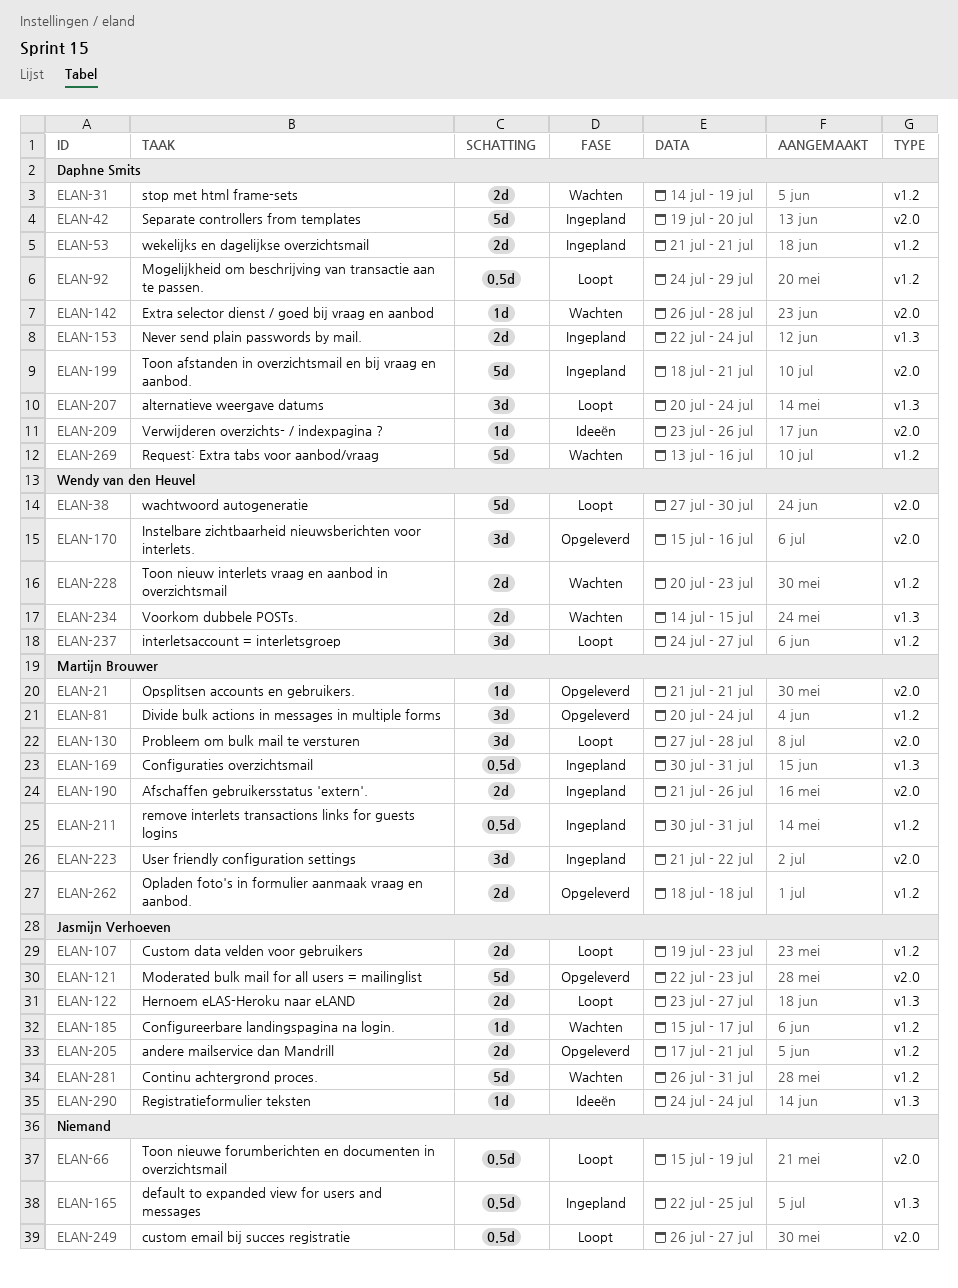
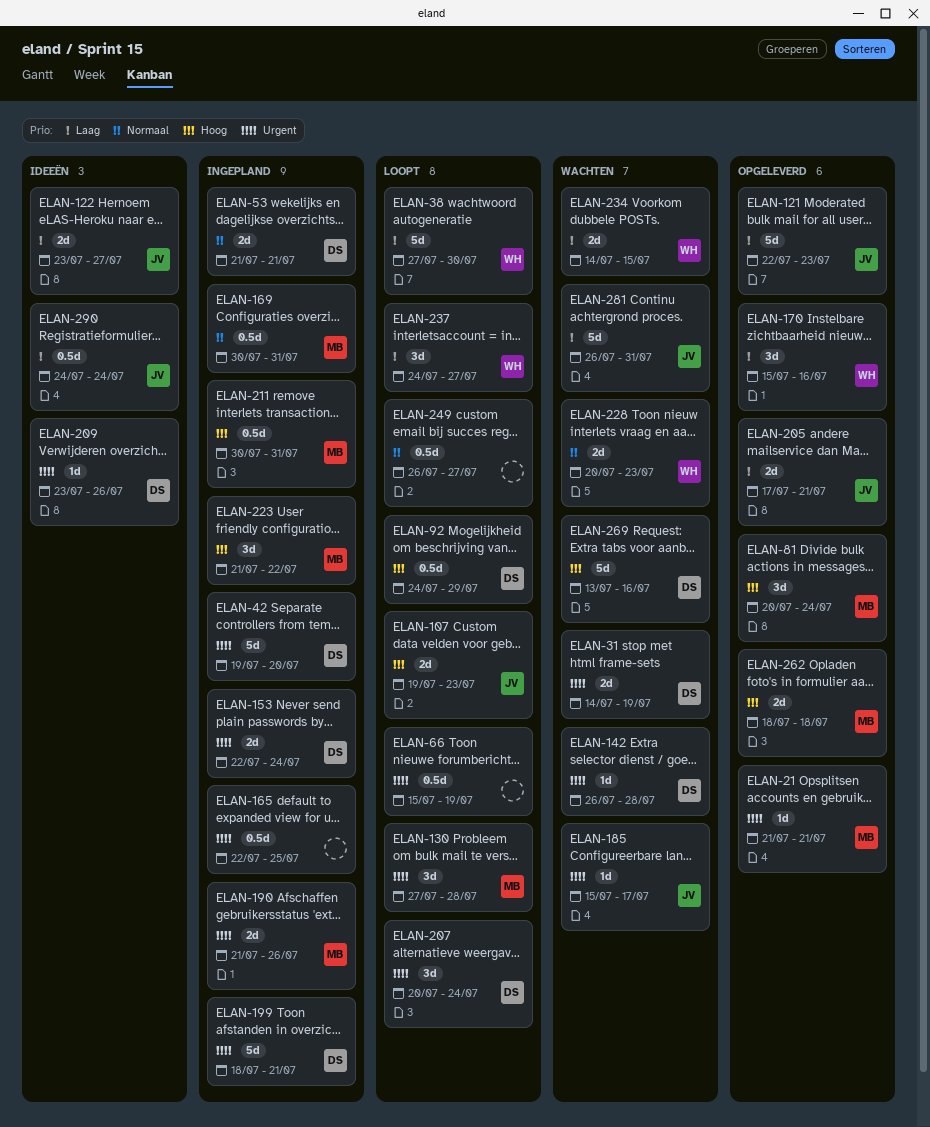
ELAN-122, status: Loopt -> Ideeën
ELAN-290, estimate: 1d -> 0.5d

